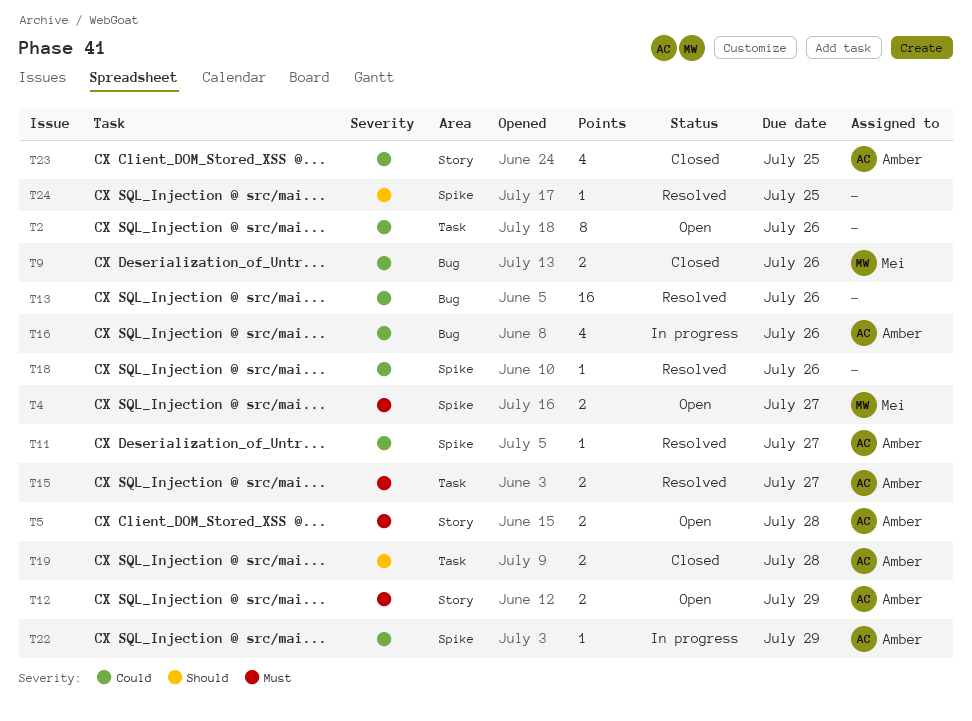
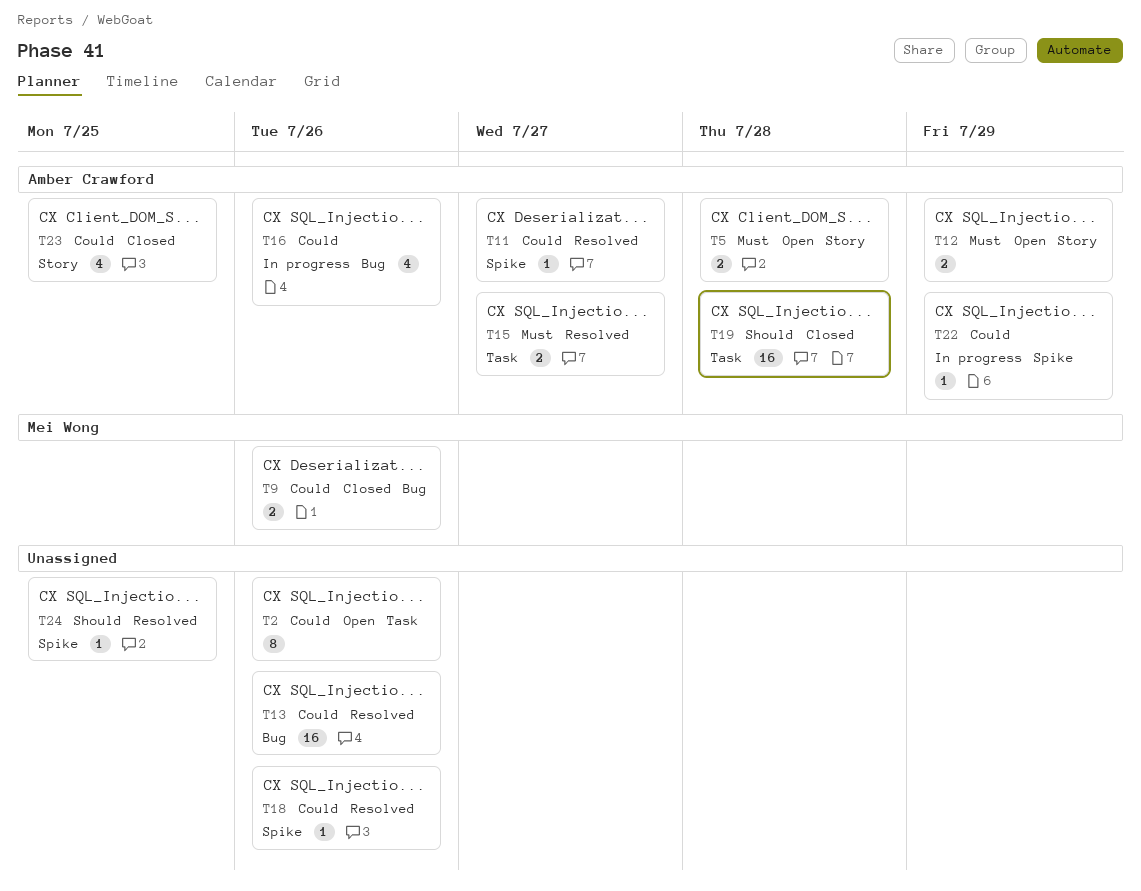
T4: present -> none
T19, estimate: 2 -> 16

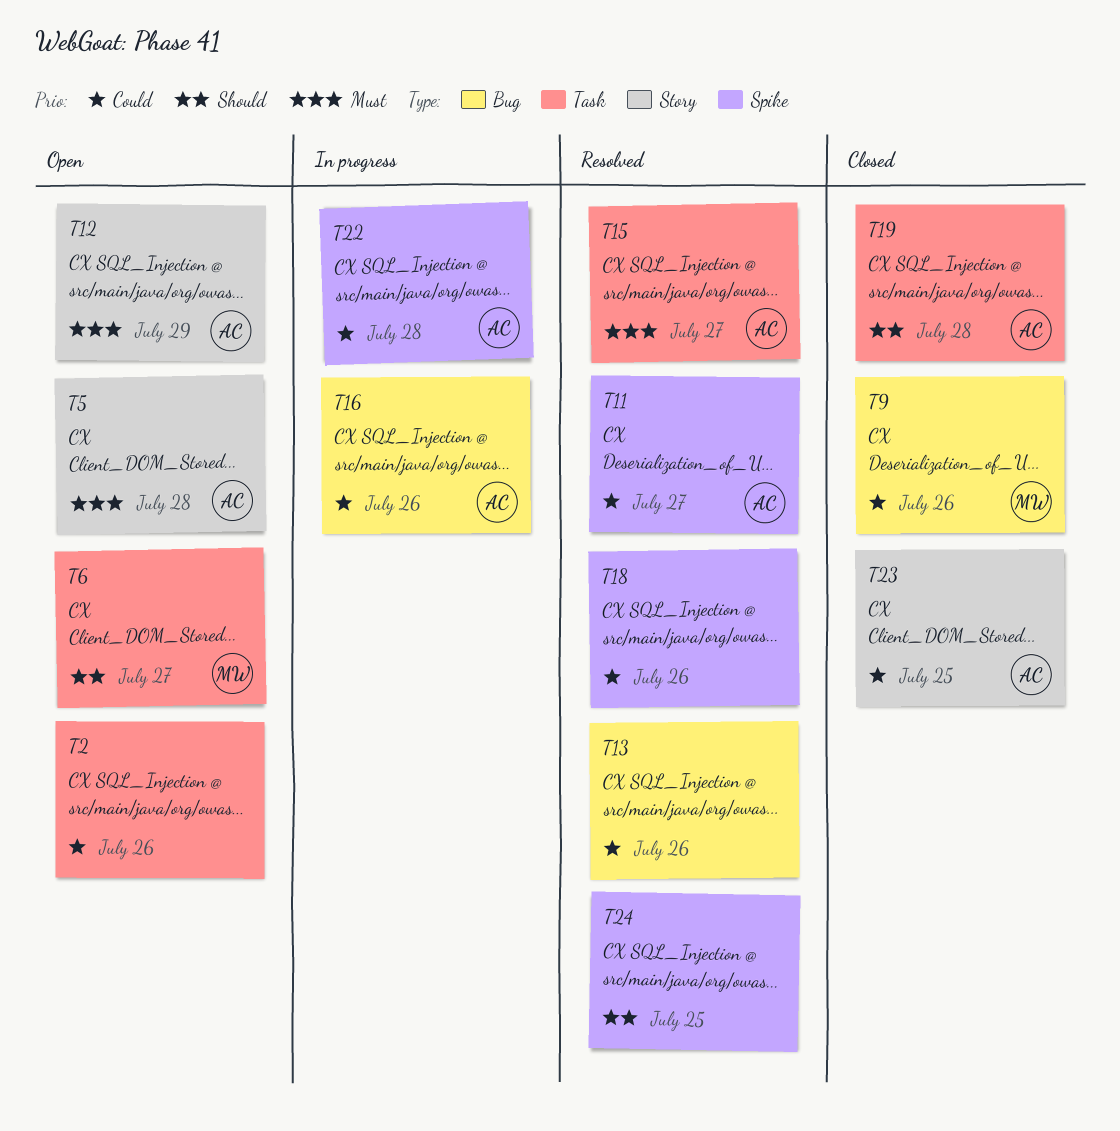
T6: none -> present
T22, due: Jul 29 -> Jul 28

